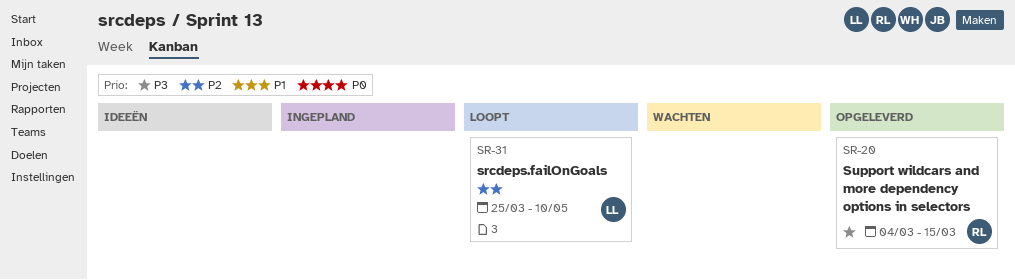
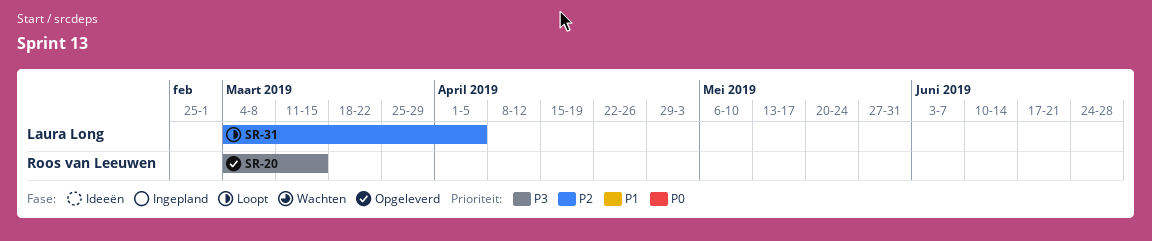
SR-31, start: Mar 25 -> Mar 4
SR-31, due: May 10 -> Apr 5

